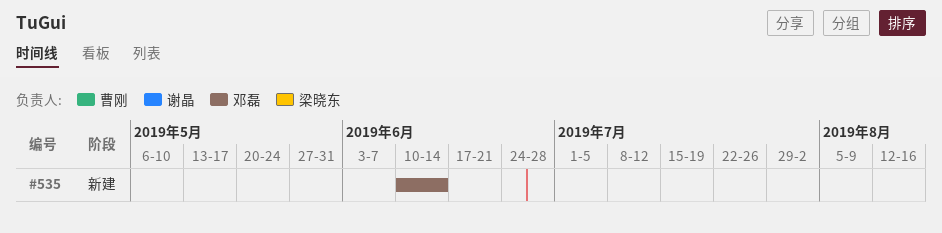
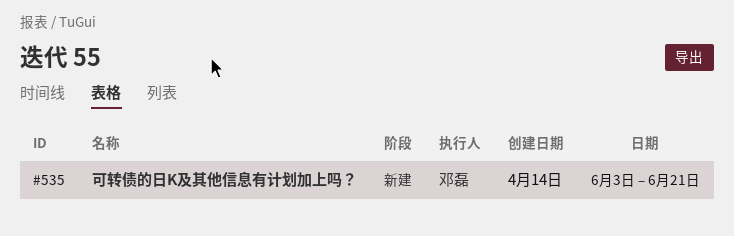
#535, start: Jun 10 -> Jun 3
#535, due: Jun 14 -> Jun 21

